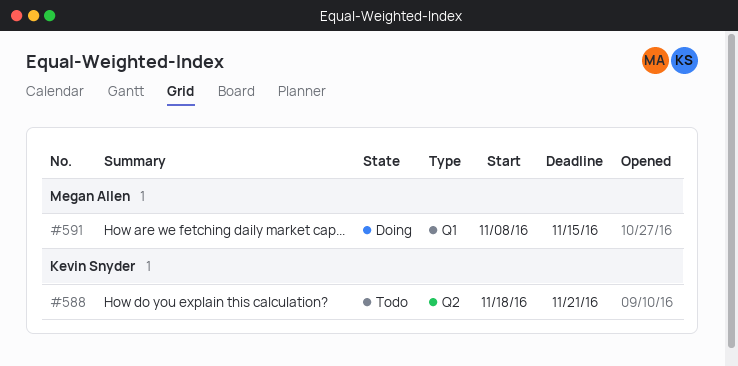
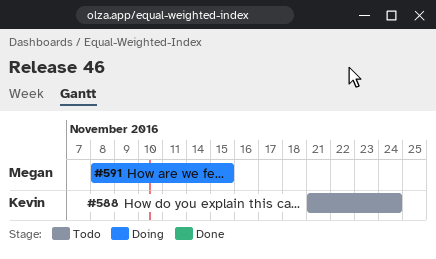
#588, start: Nov 18 -> Nov 21
#588, due: Nov 21 -> Nov 24

